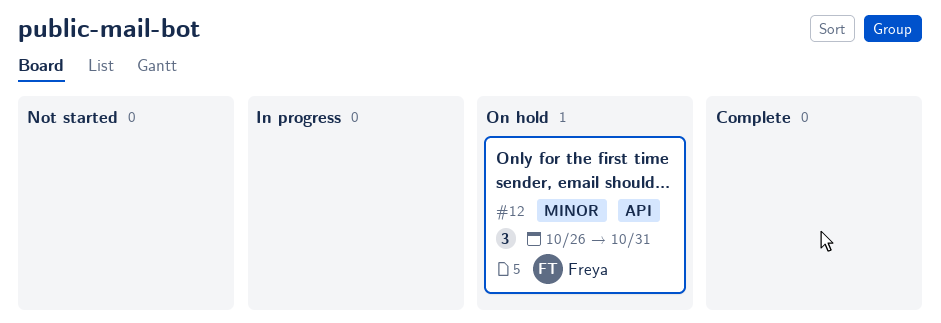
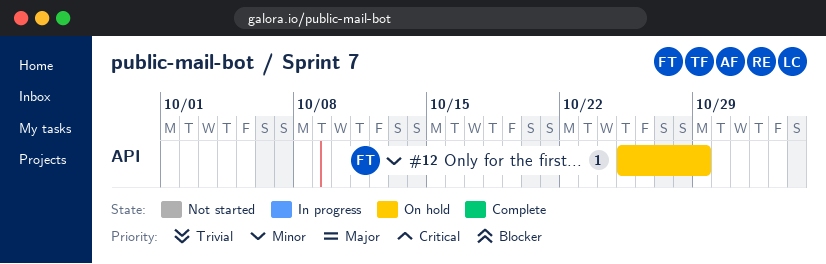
#12, estimate: 3 -> 1
#12, start: Oct 26 -> Oct 25
#12, due: Oct 31 -> Oct 29

